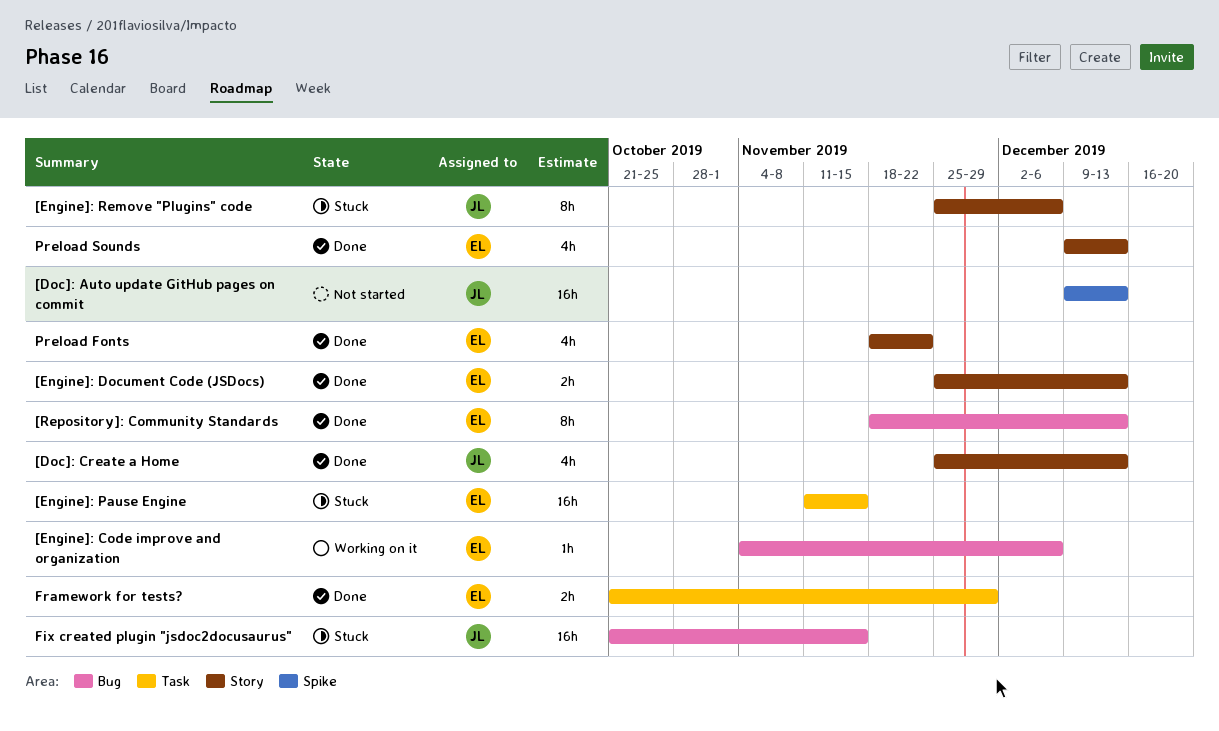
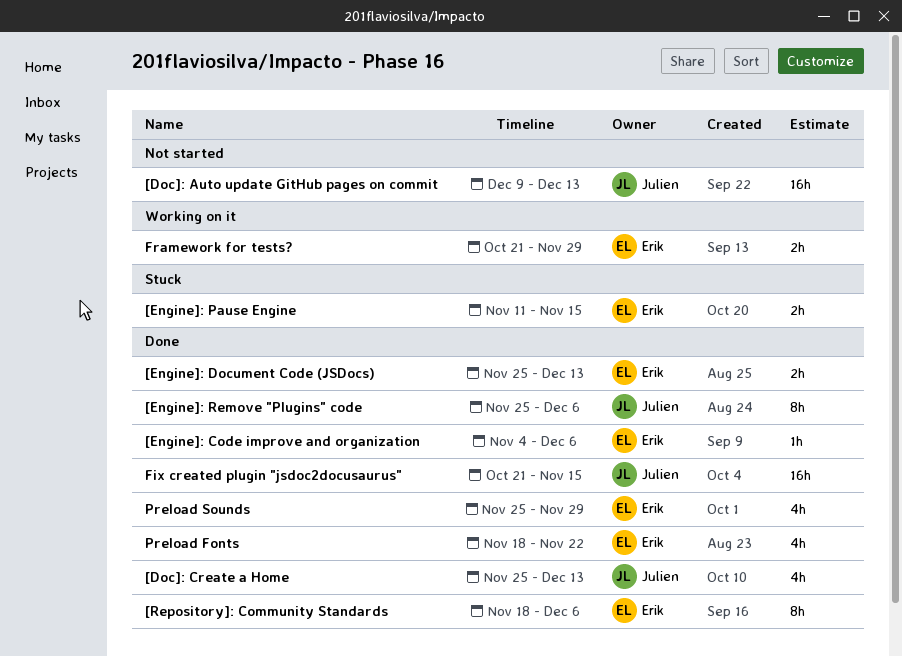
[Engine]: Code improve and organization, status: Working on it -> Done
[Engine]: Pause Engine, estimate: 16h -> 2h
[Engine]: Remove "Plugins" code, status: Stuck -> Done
[Repository]: Community Standards, due: Dec 13 -> Dec 6
Fix created plugin "jsdoc2docusaurus", status: Stuck -> Done
Framework for tests?, status: Done -> Working on it
Preload Sounds, start: Dec 9 -> Nov 25
Preload Sounds, due: Dec 13 -> Nov 29

